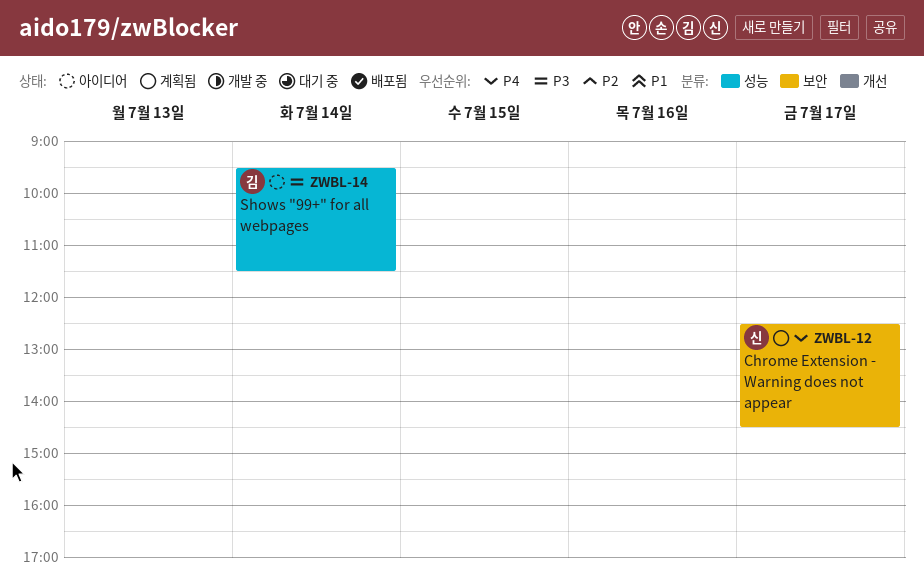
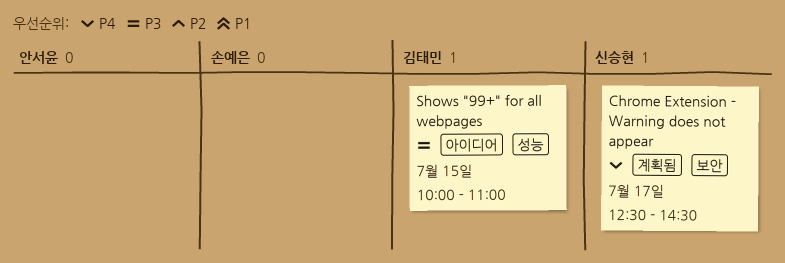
Shows "99+" for all webpages, day: Jul 14 -> Jul 15
Shows "99+" for all webpages, begins: 09:30 -> 10:00
Shows "99+" for all webpages, ends: 11:30 -> 11:00

